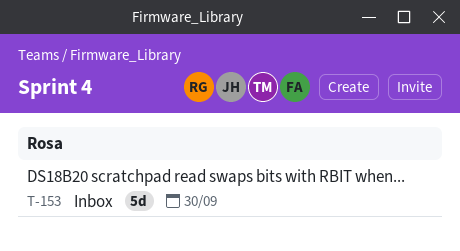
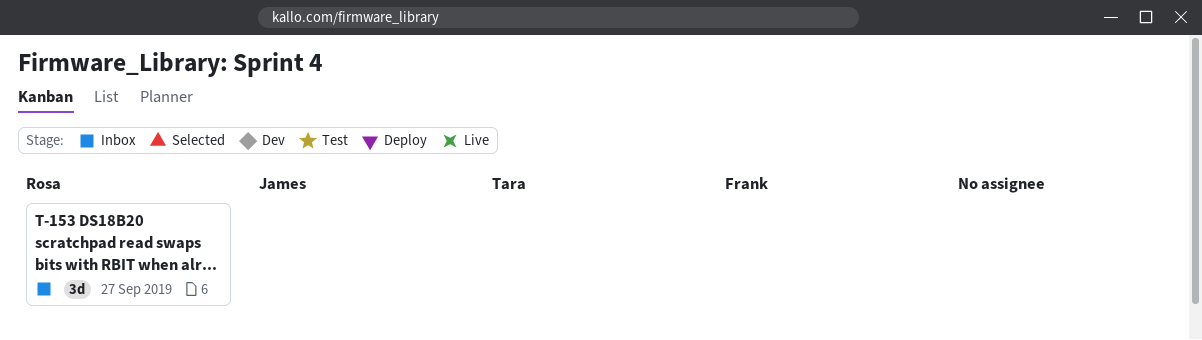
T-153, estimate: 5d -> 3d
T-153, due: Sep 30 -> Sep 27

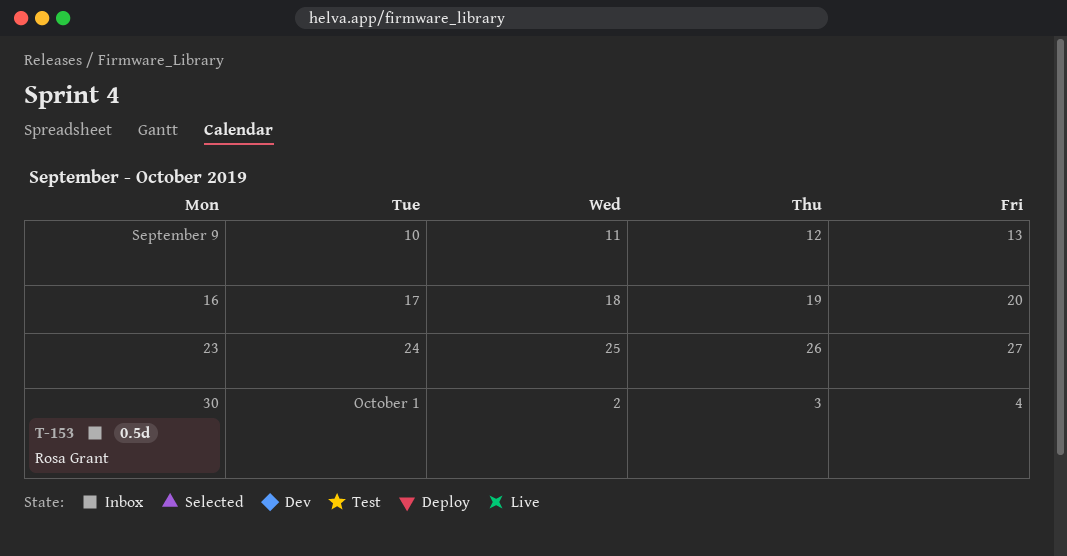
T-153, estimate: 3d -> 0.5d
T-153, due: Sep 27 -> Sep 30

